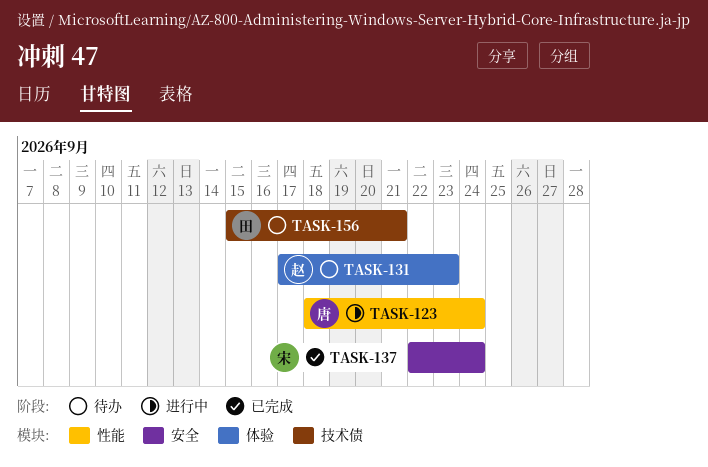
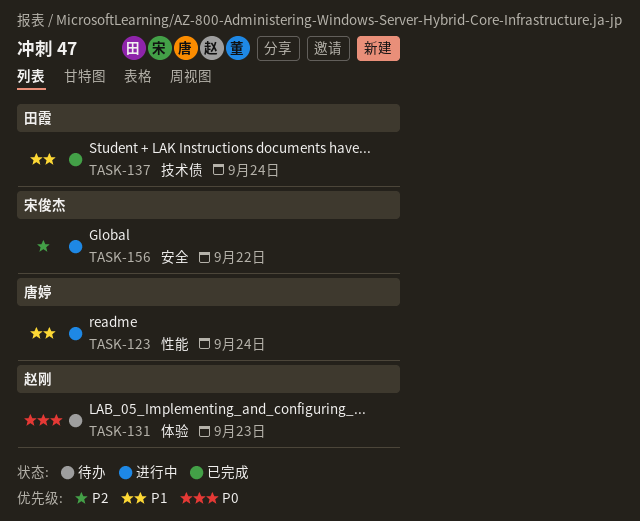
TASK-137, owner: 宋俊杰 -> 田霞
TASK-137, label: 安全 -> 技术债
TASK-156, status: 待办 -> 进行中
TASK-156, owner: 田霞 -> 宋俊杰
TASK-156, label: 技术债 -> 安全
TASK-156, due: Sep 21 -> Sep 22

